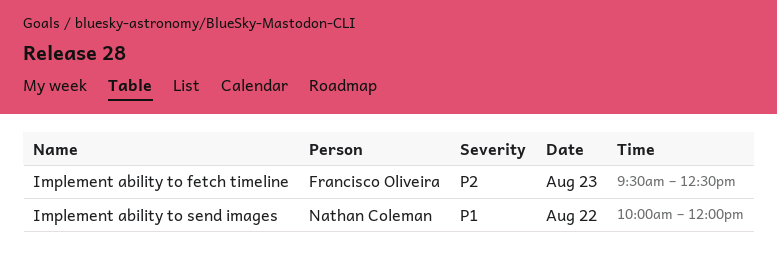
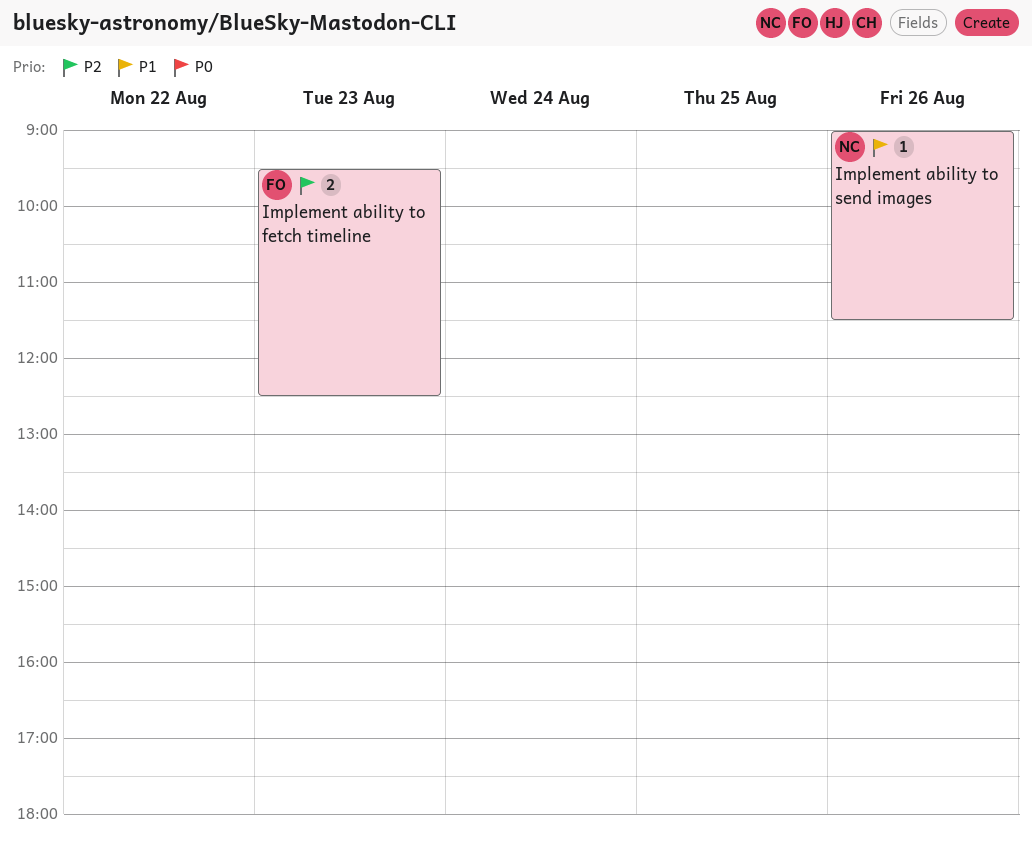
Implement ability to send images, day: Aug 22 -> Aug 26
Implement ability to send images, begins: 10:00 -> 09:00
Implement ability to send images, ends: 12:00 -> 11:30

